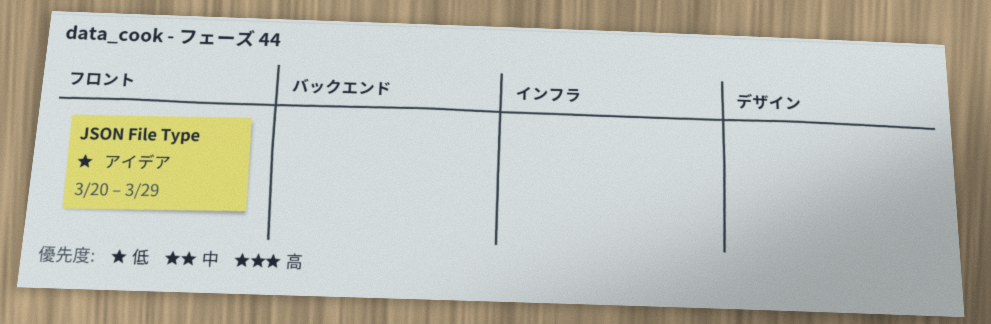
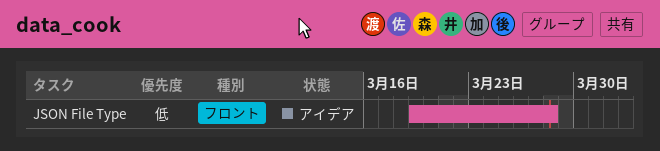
JSON File Type, start: Mar 20 -> Mar 19
JSON File Type, due: Mar 29 -> Mar 28

